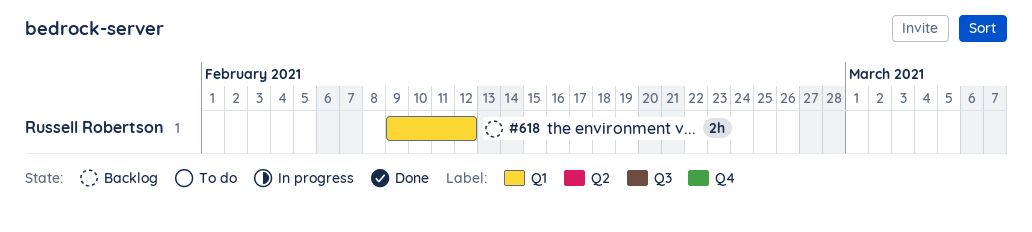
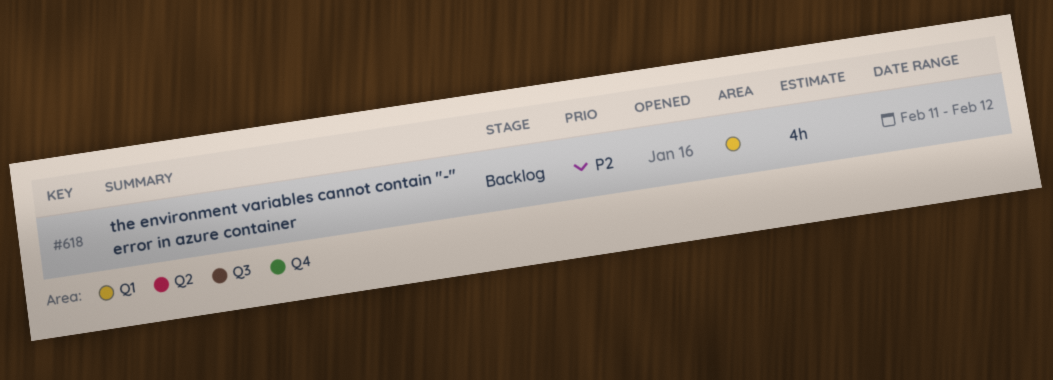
#618, estimate: 2h -> 4h
#618, start: Feb 9 -> Feb 11

